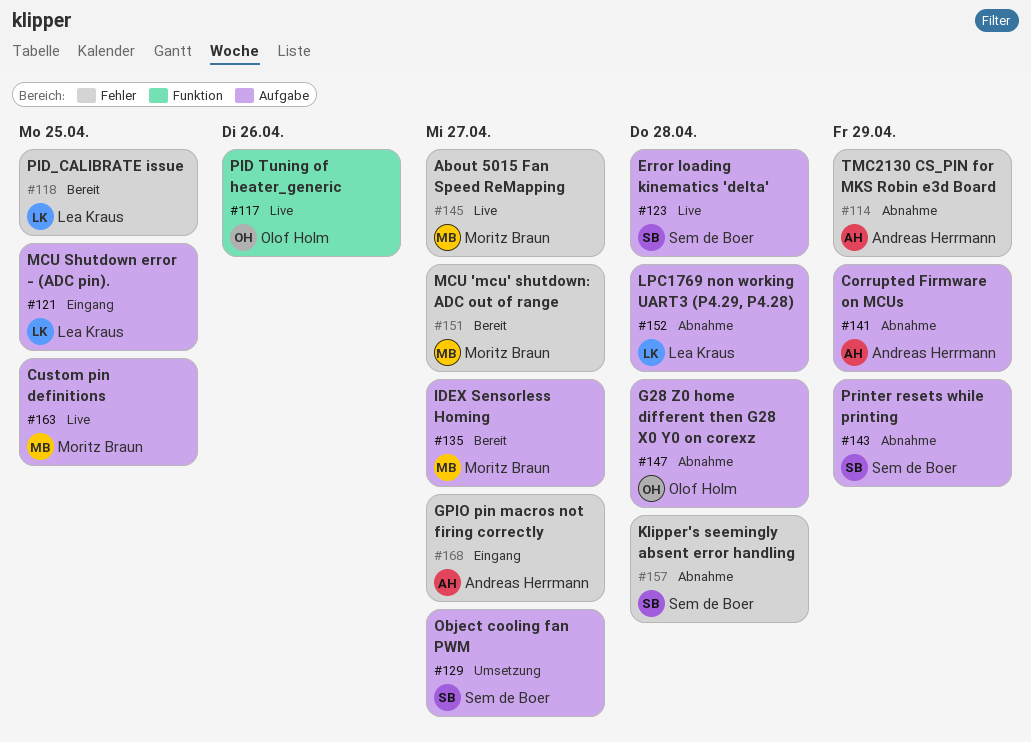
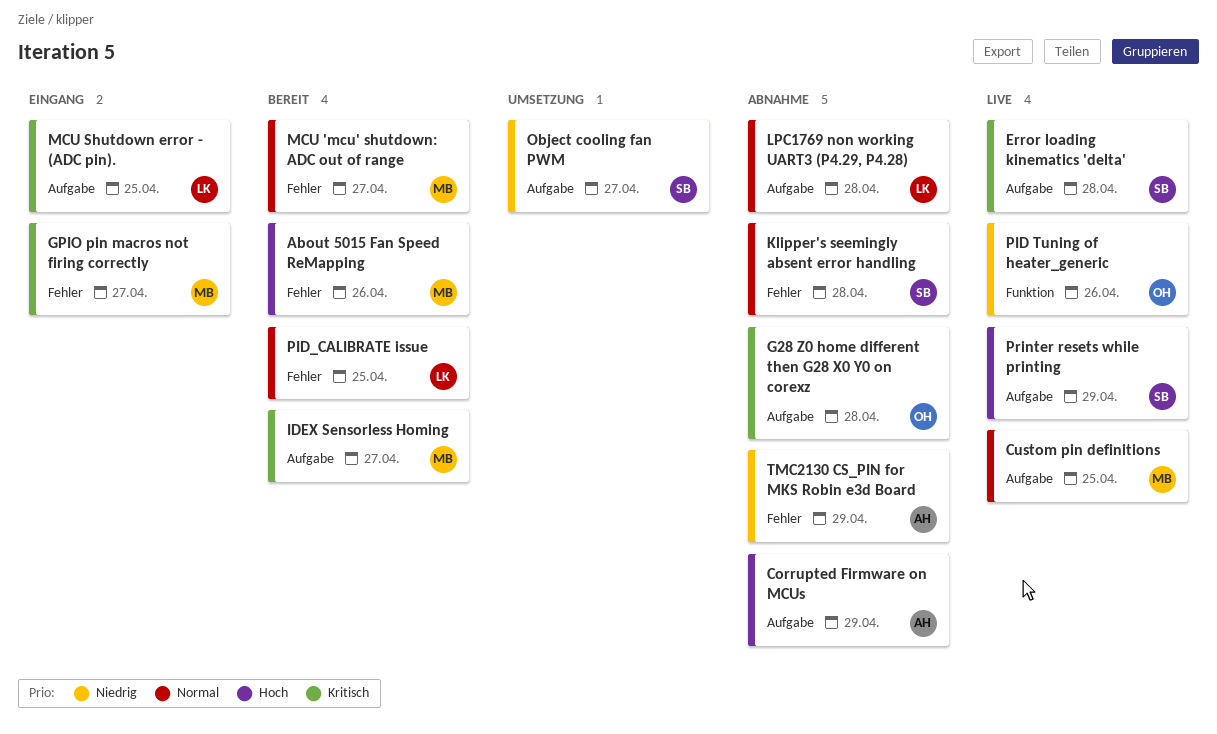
About 5015 Fan Speed ReMapping, status: Live -> Bereit
About 5015 Fan Speed ReMapping, due: Apr 27 -> Apr 26
GPIO pin macros not firing correctly, owner: Andreas Herrmann -> Moritz Braun
Printer resets while printing, status: Abnahme -> Live

